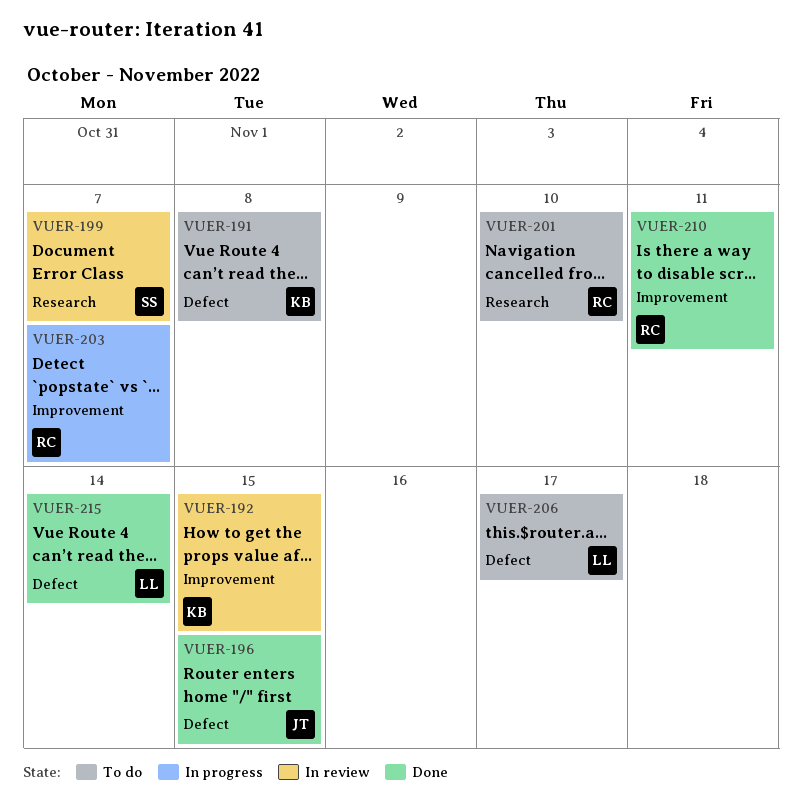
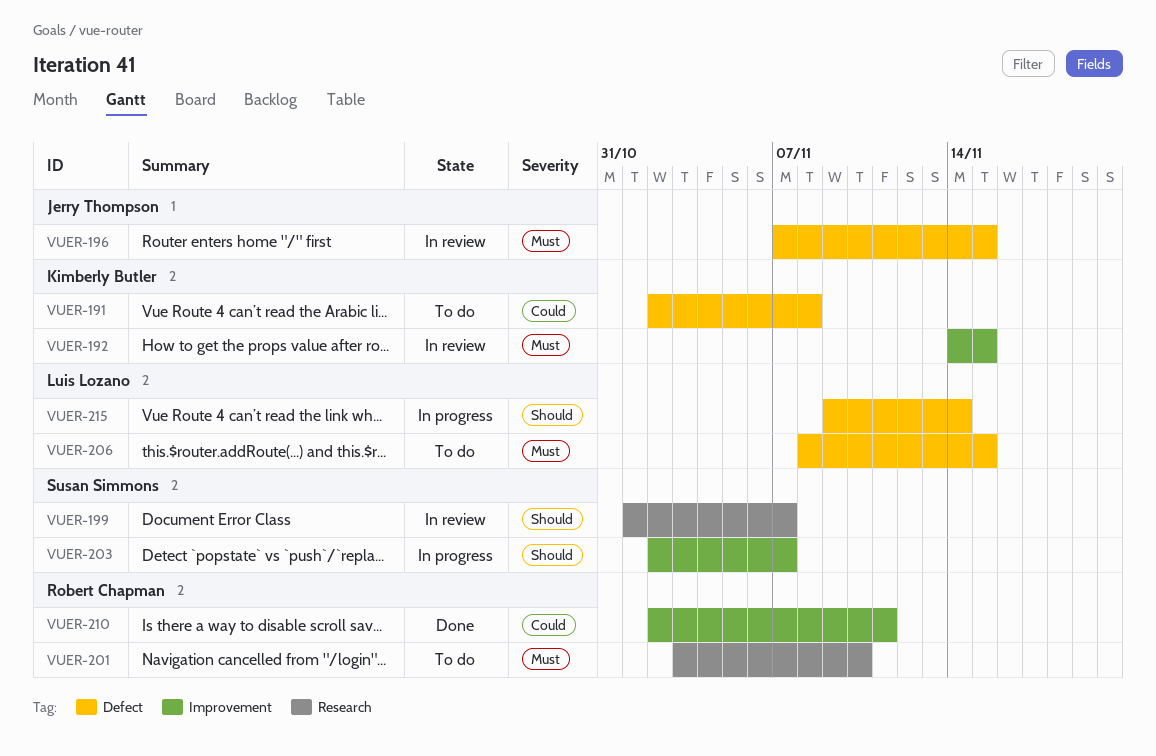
VUER-196, status: Done -> In review
VUER-203, owner: Robert Chapman -> Susan Simmons
VUER-206, due: Nov 17 -> Nov 15
VUER-215, status: Done -> In progress

